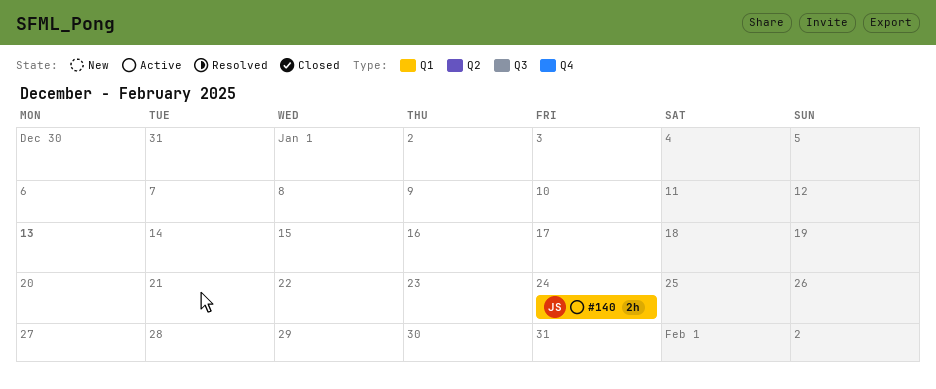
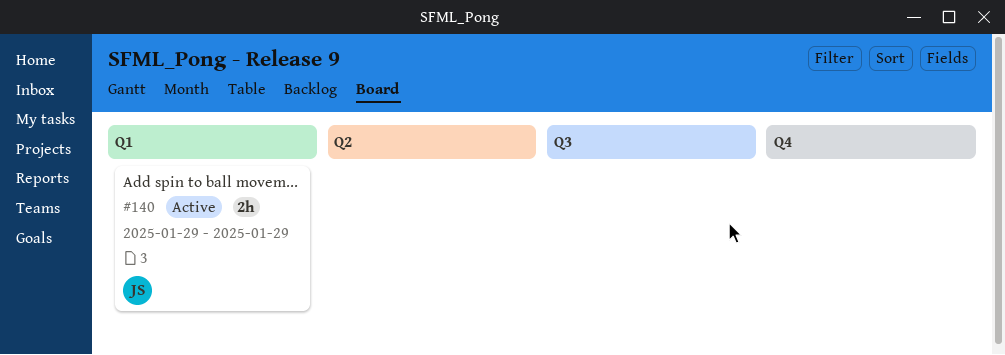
#140, start: Jan 24 -> Jan 29
#140, due: Jan 24 -> Jan 29

